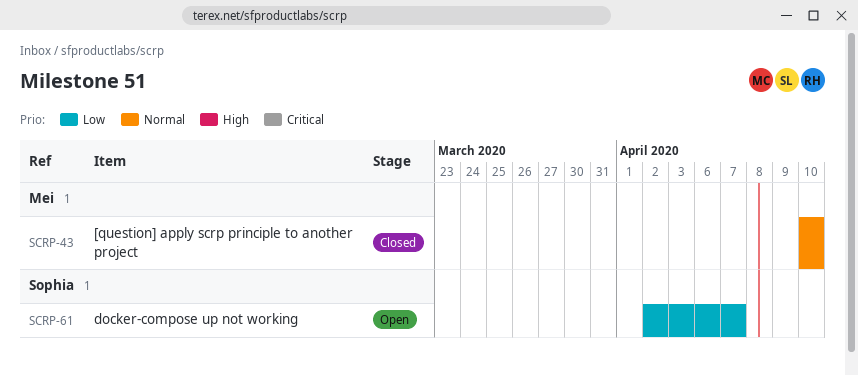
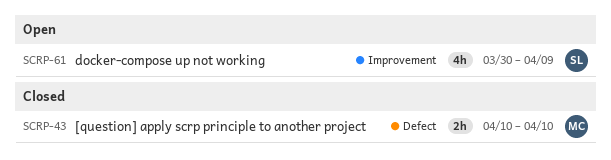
SCRP-61, start: Apr 2 -> Mar 30
SCRP-61, due: Apr 7 -> Apr 9

